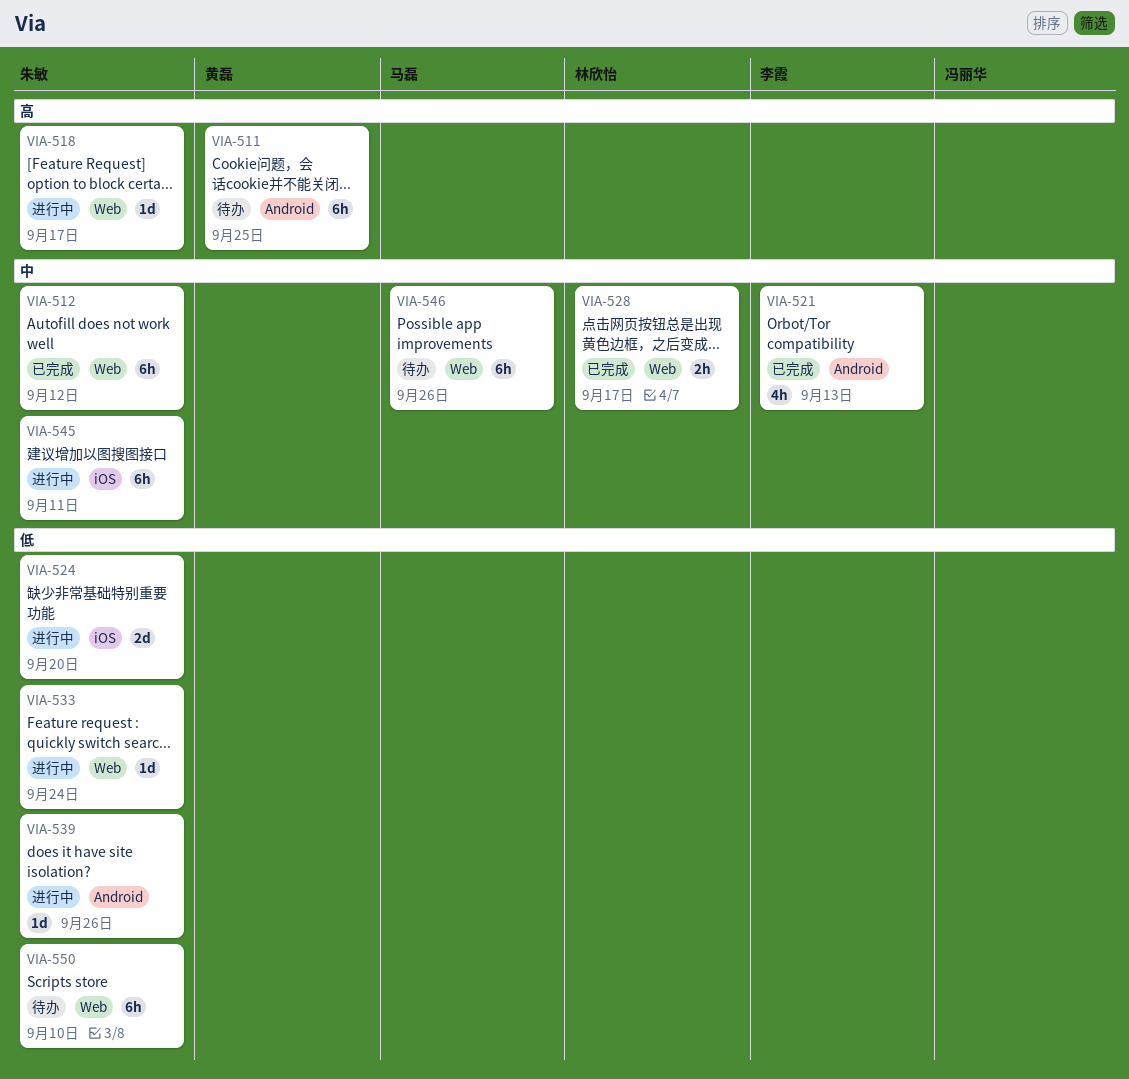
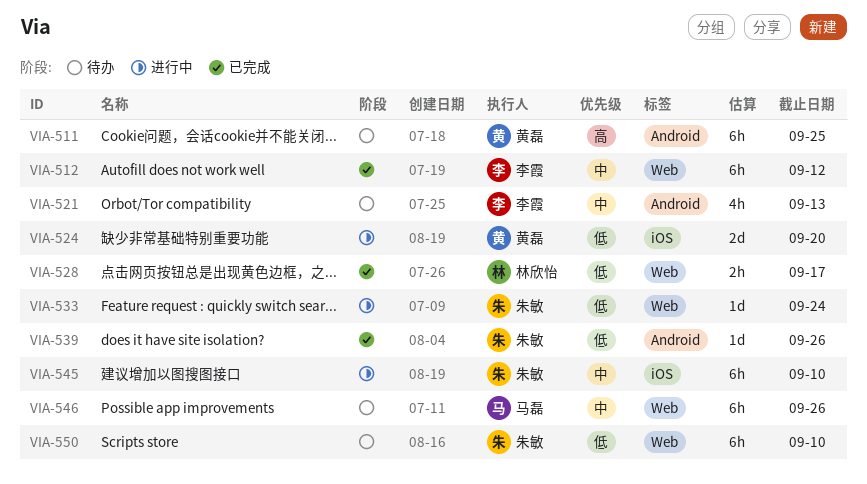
VIA-512, owner: 朱敏 -> 李霞
VIA-518: present -> none
VIA-521, status: 已完成 -> 待办
VIA-524, owner: 朱敏 -> 黄磊
VIA-528, priority: 中 -> 低
VIA-539, status: 进行中 -> 已完成
VIA-545, due: Sep 11 -> Sep 10

